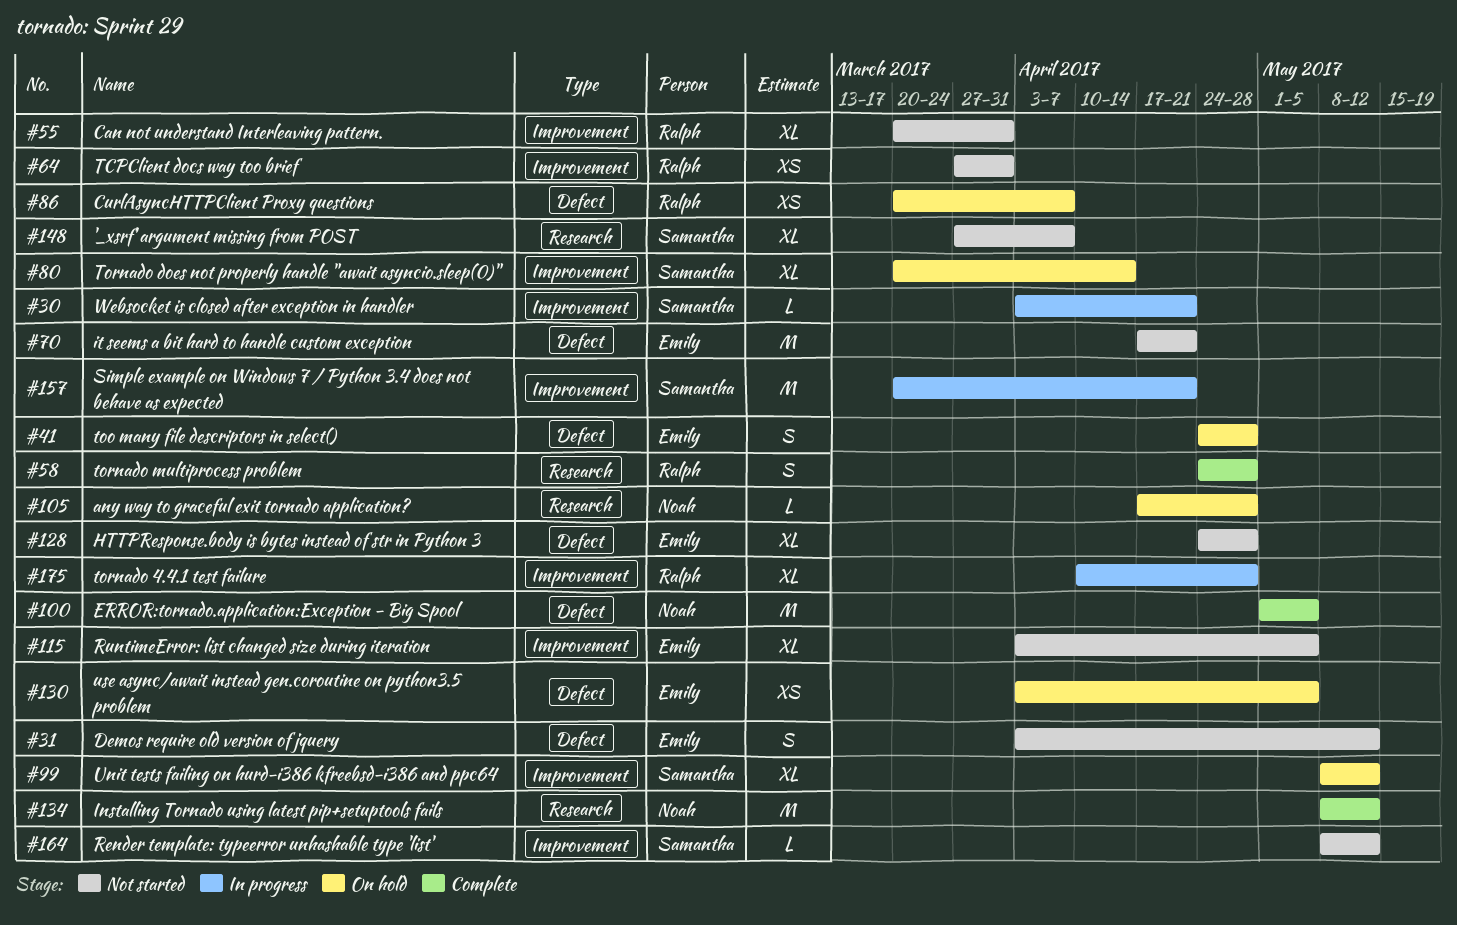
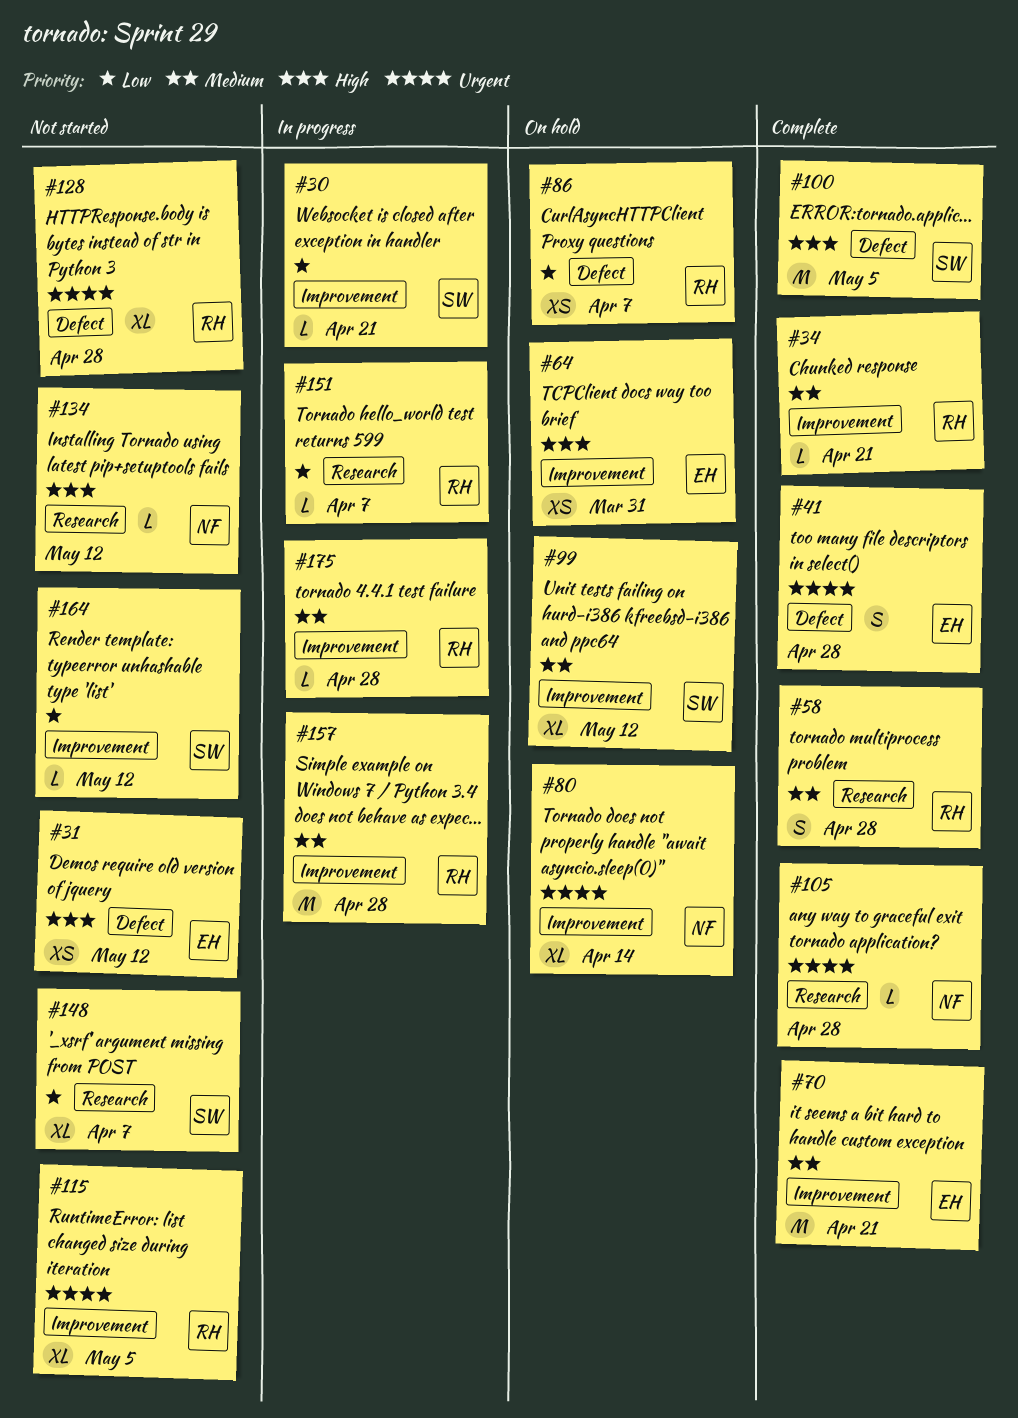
#31, estimate: S -> XS
#34: none -> present
#41, status: On hold -> Complete
#55: present -> none
#64, status: Not started -> On hold
#64, owner: Ralph -> Emily
#70, status: Not started -> Complete
#70, label: Defect -> Improvement
#80, owner: Samantha -> Noah
#100, owner: Noah -> Samantha
#105, status: On hold -> Complete
#115, owner: Emily -> Ralph
#128, owner: Emily -> Ralph
#130: present -> none
#134, status: Complete -> Not started
#134, estimate: M -> L
#151: none -> present
#157, owner: Samantha -> Ralph
#157, due: Apr 21 -> Apr 28
#175, estimate: XL -> L

